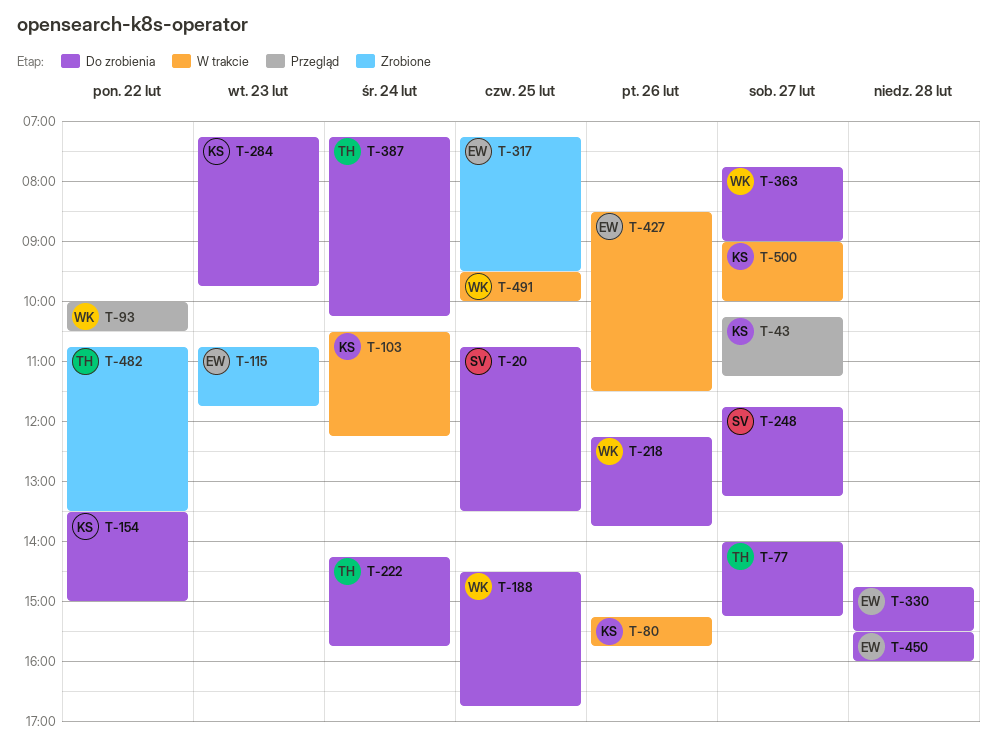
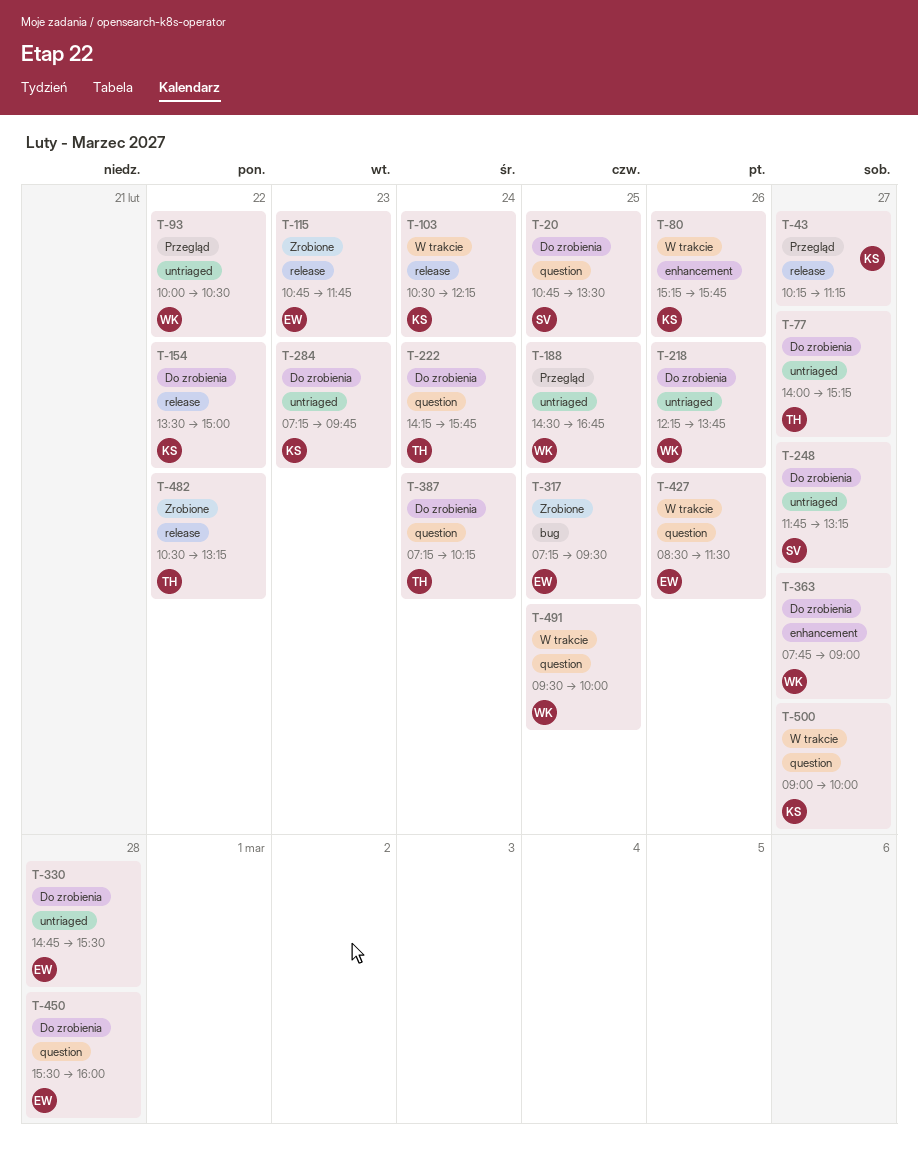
T-188, status: Do zrobienia -> Przegląd
T-482, begins: 10:45 -> 10:30
T-482, ends: 13:30 -> 13:15

